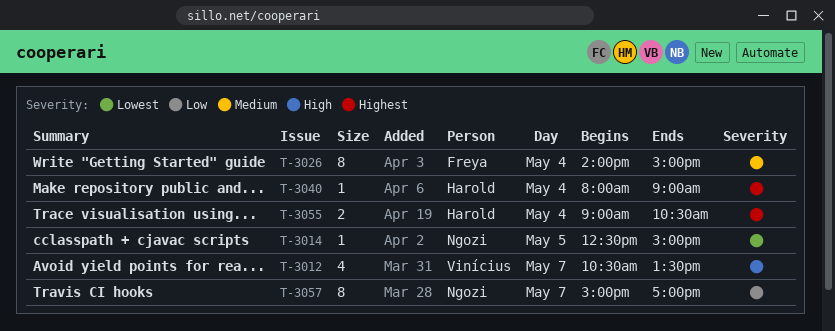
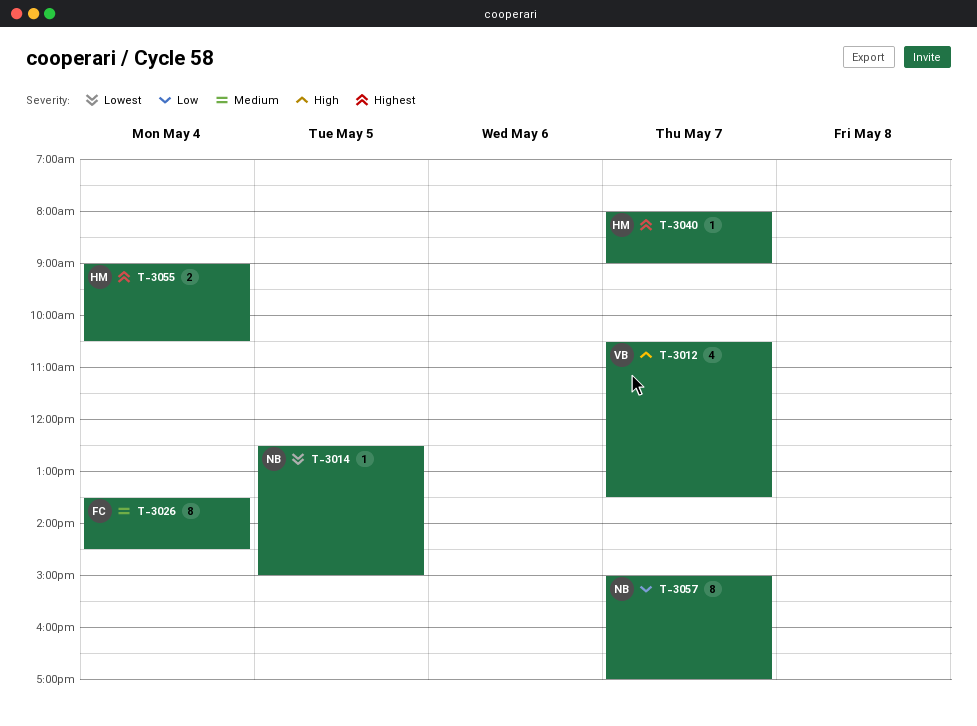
T-3026, begins: 14:00 -> 13:30
T-3026, ends: 15:00 -> 14:30
T-3040, day: May 4 -> May 7

